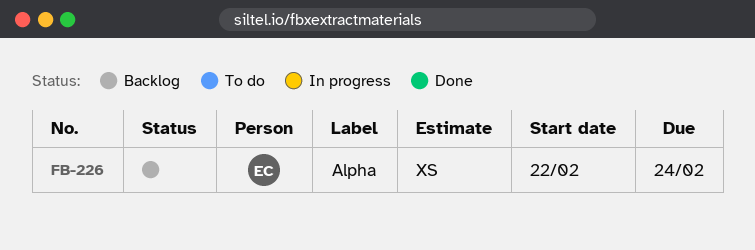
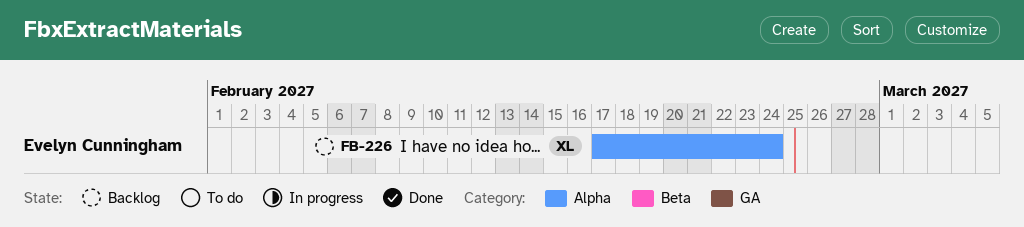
FB-226, estimate: XS -> XL
FB-226, start: Feb 22 -> Feb 17

